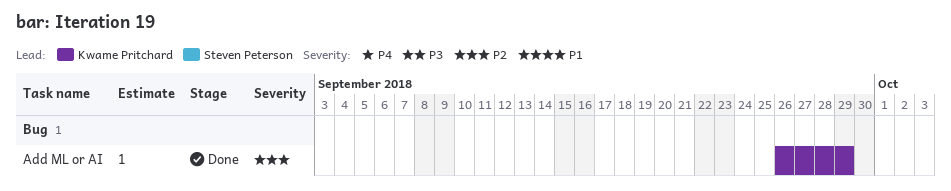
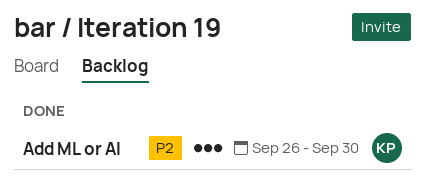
Add ML or AI, estimate: 1 -> 3
Add ML or AI, due: Sep 29 -> Sep 30

